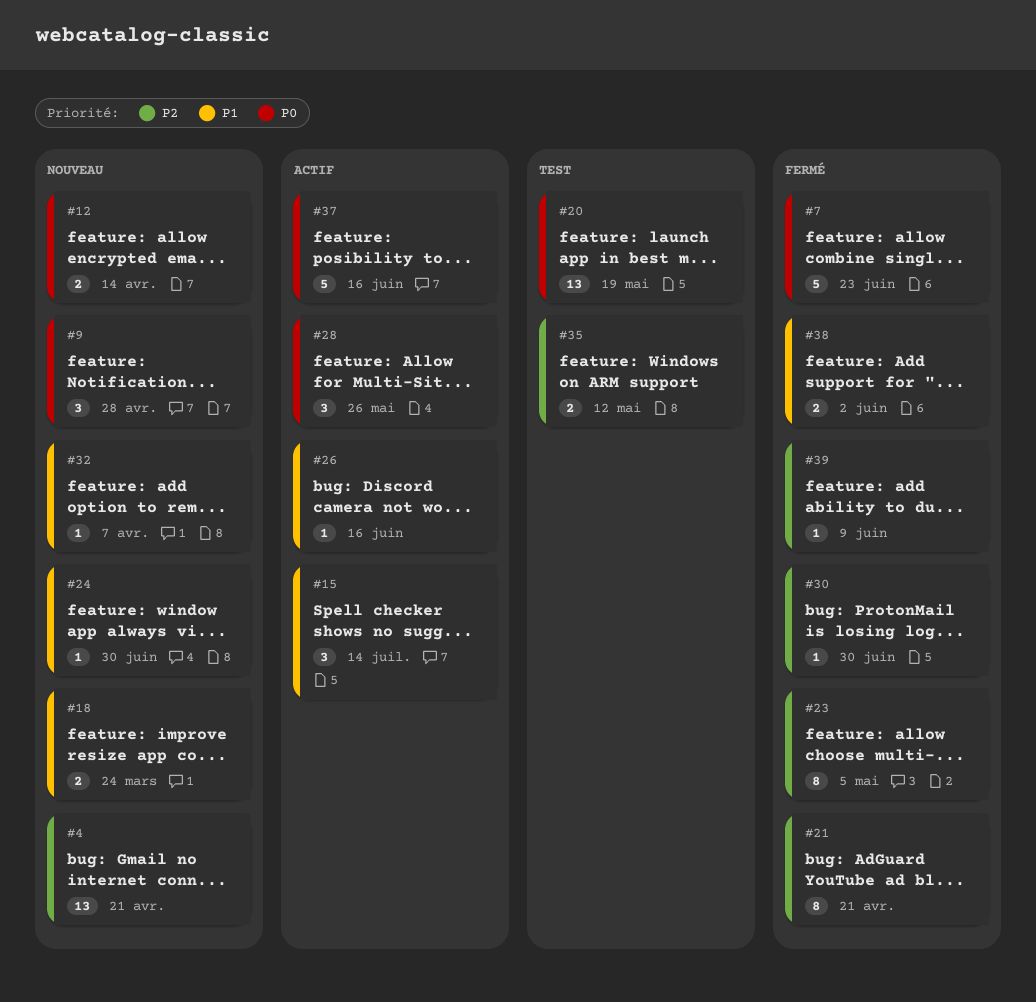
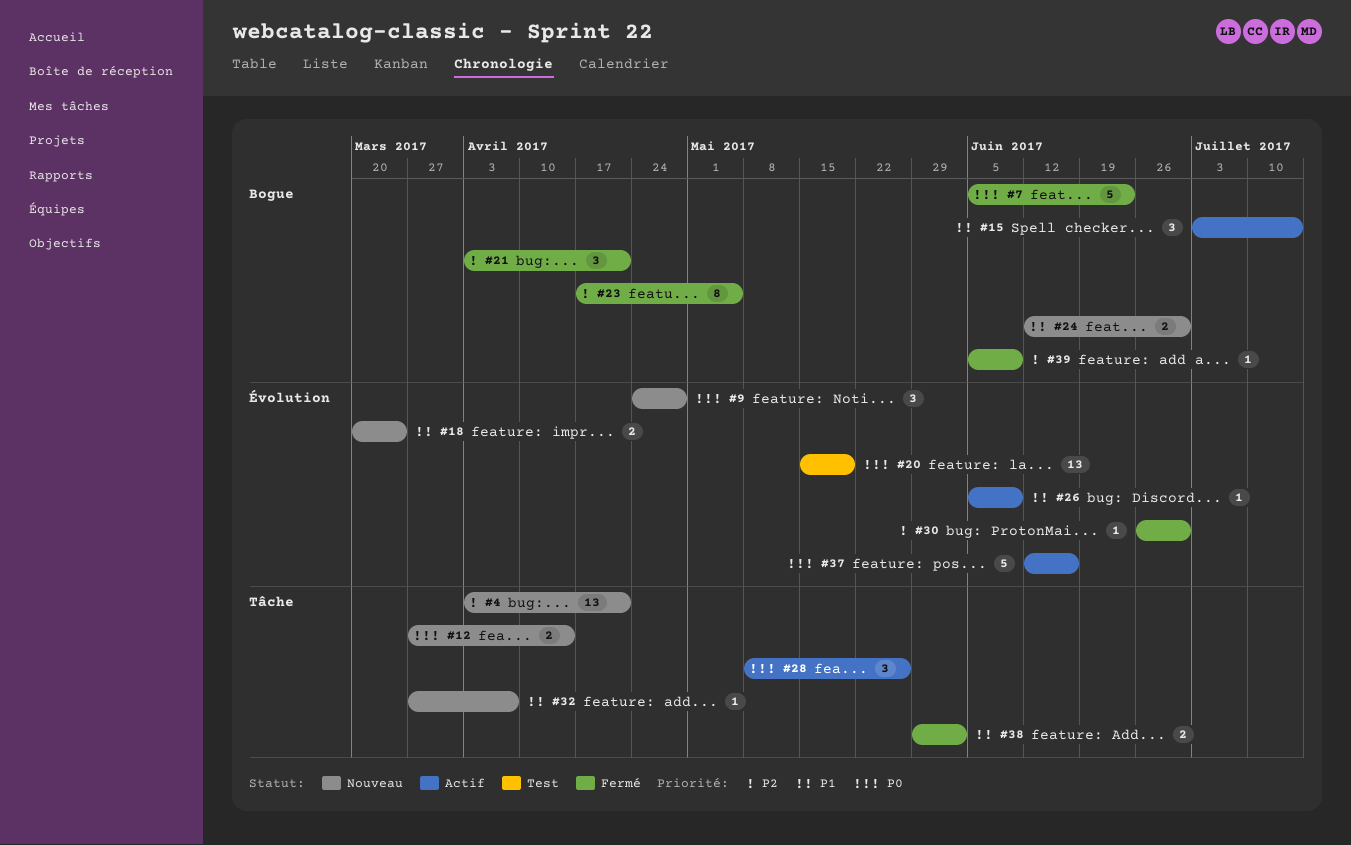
#21, estimate: 8 -> 3
#24, estimate: 1 -> 2
#26, due: Jun 16 -> Jun 9
#35: present -> none

